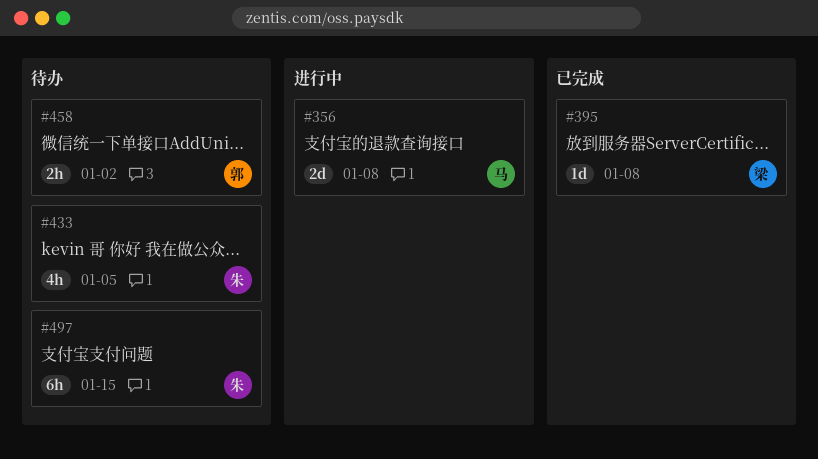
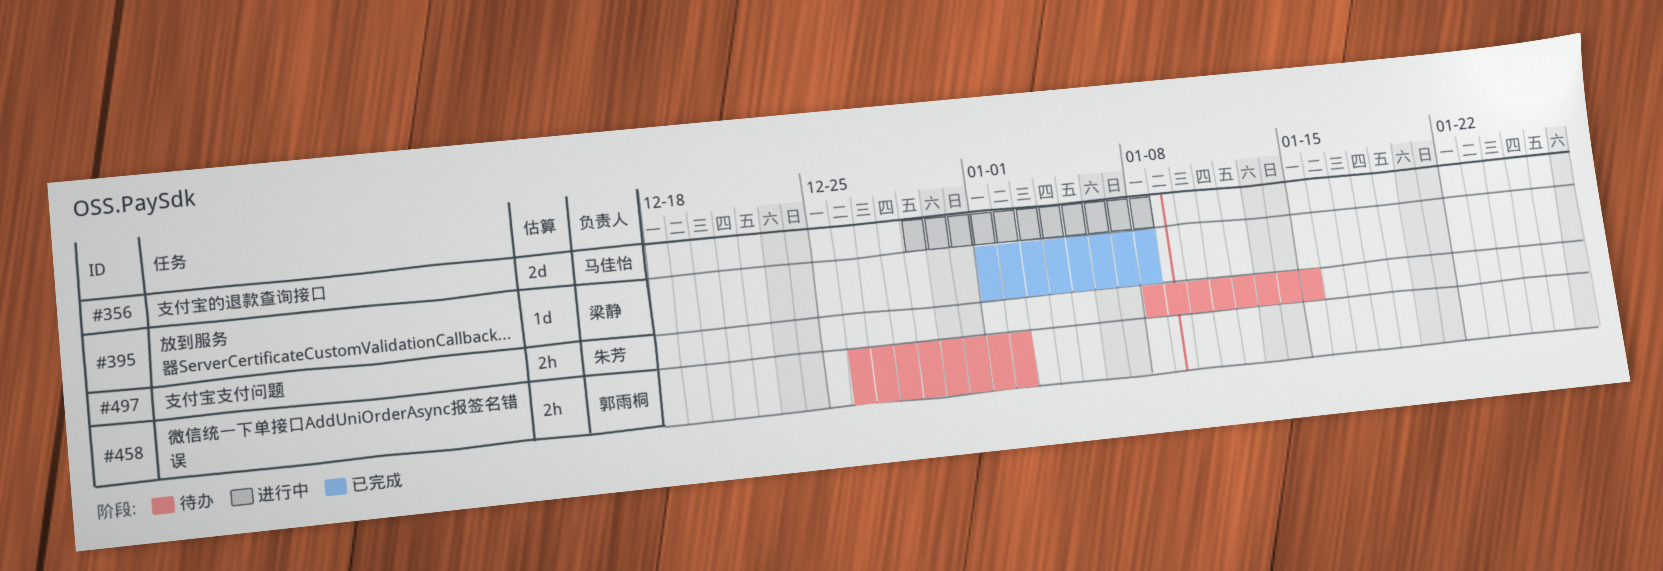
#433: present -> none
#497, estimate: 6h -> 2h

